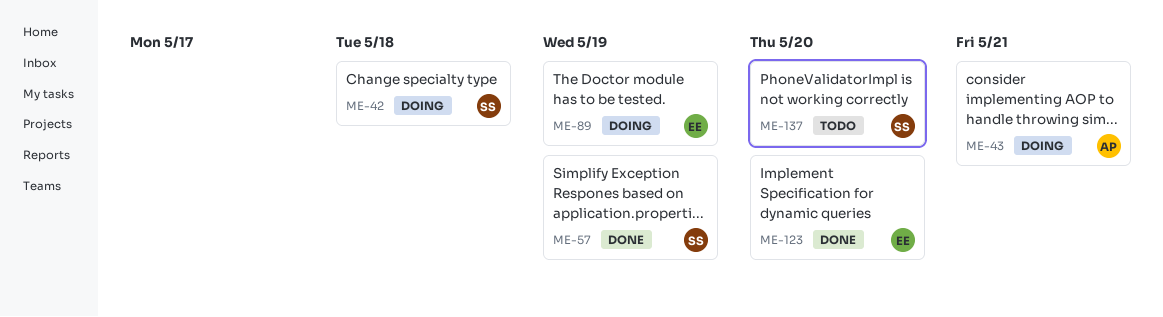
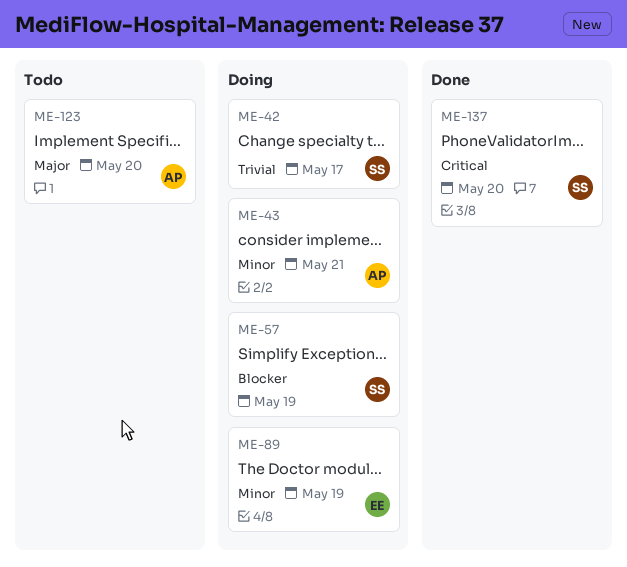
ME-42, due: May 18 -> May 17
ME-57, status: Done -> Doing
ME-123, status: Done -> Todo
ME-123, owner: EE -> AP
ME-137, status: Todo -> Done

